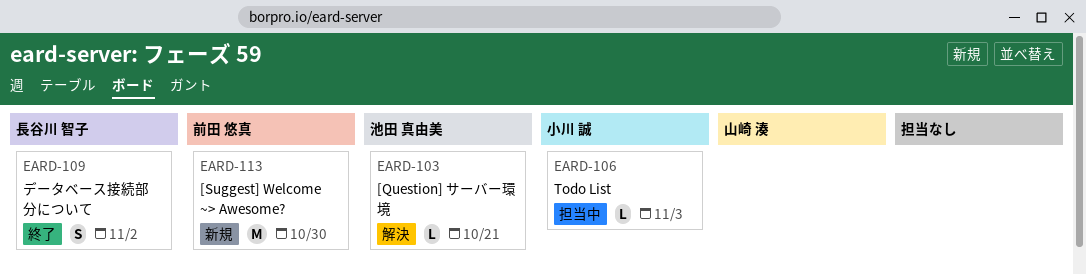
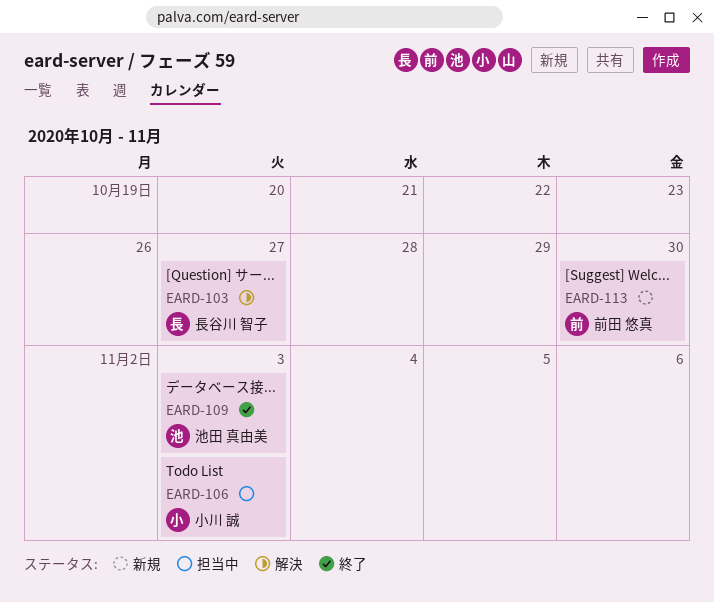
EARD-103, owner: 池田 真由美 -> 長谷川 智子
EARD-103, due: Oct 21 -> Oct 27
EARD-109, owner: 長谷川 智子 -> 池田 真由美
EARD-109, due: Nov 2 -> Nov 3

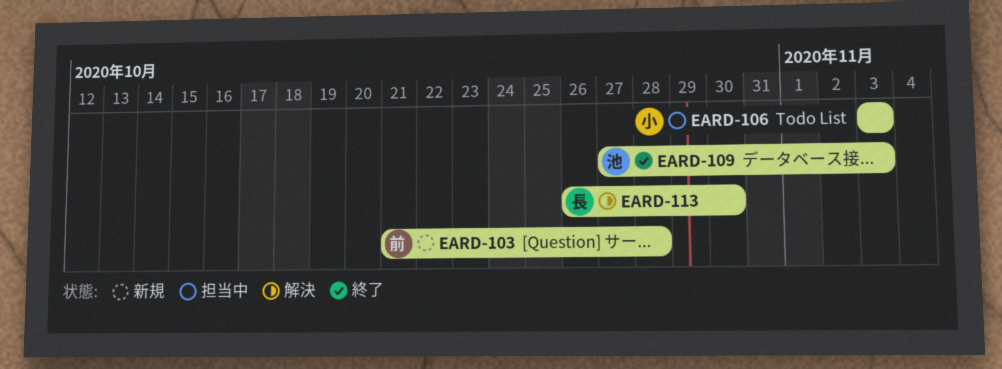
EARD-103, status: 解決 -> 新規
EARD-103, owner: 長谷川 智子 -> 前田 悠真
EARD-103, due: Oct 27 -> Oct 28
EARD-113, status: 新規 -> 解決
EARD-113, owner: 前田 悠真 -> 長谷川 智子

